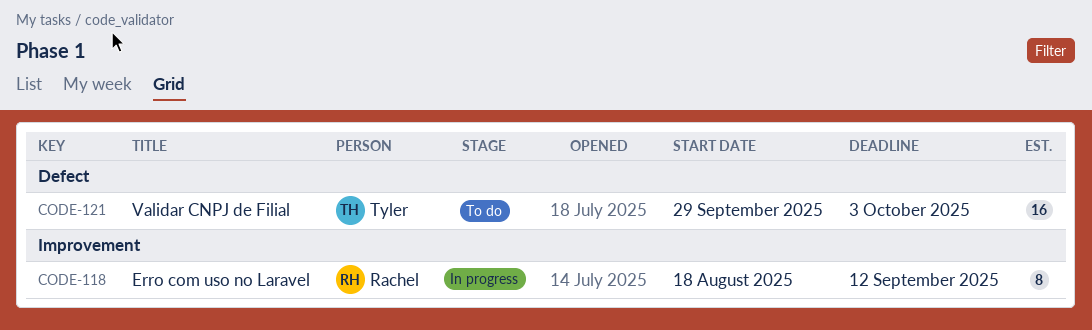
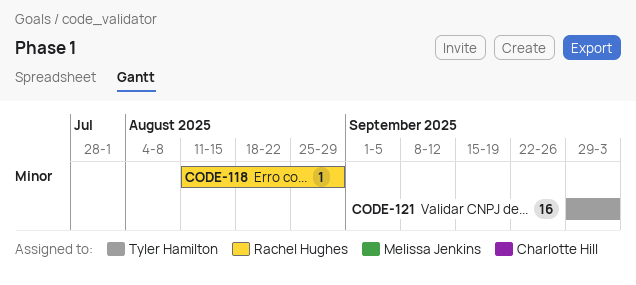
CODE-118, estimate: 8 -> 1
CODE-118, start: Aug 18 -> Aug 11
CODE-118, due: Sep 12 -> Aug 29

